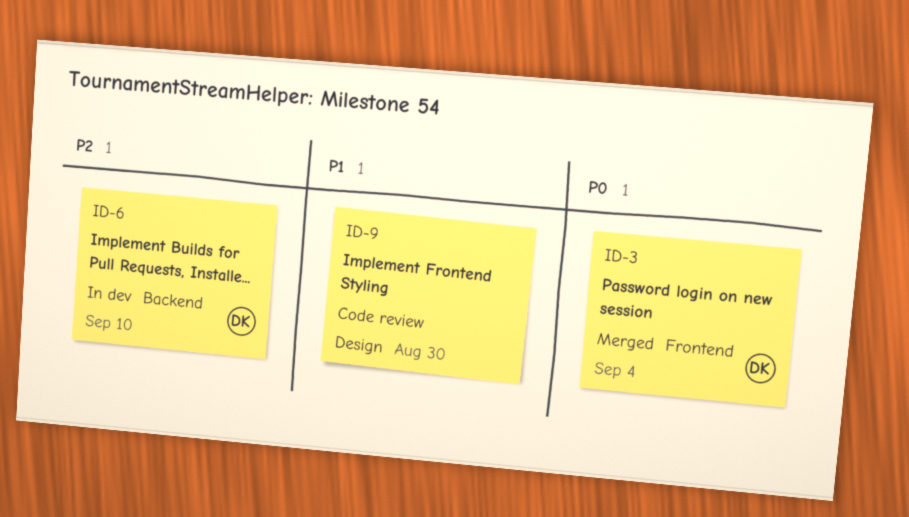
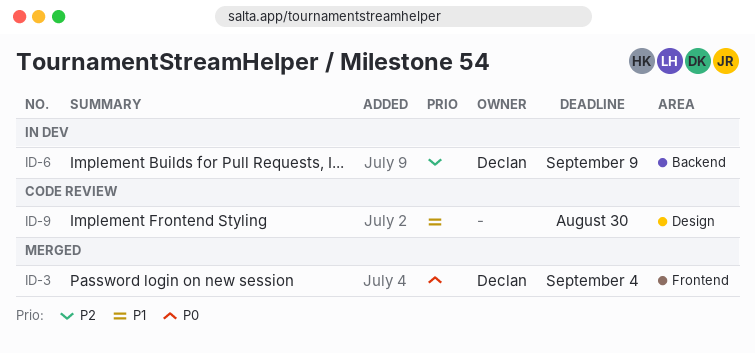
ID-6, due: Sep 10 -> Sep 9

